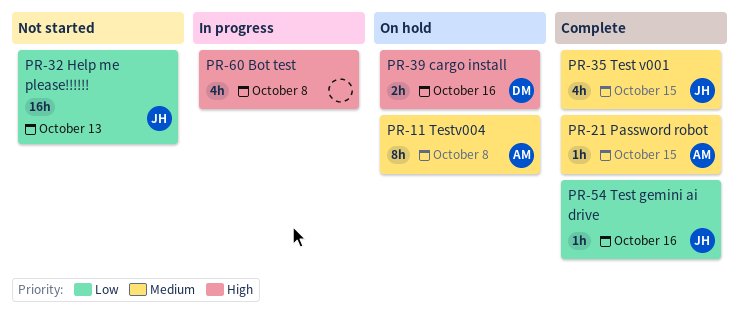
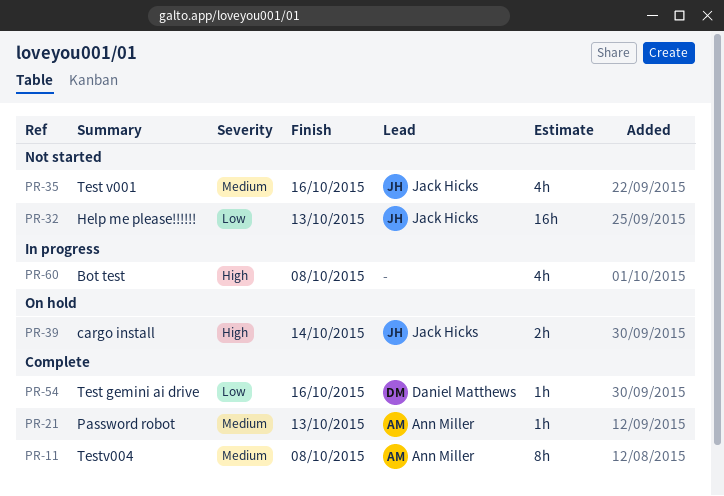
PR-11, status: On hold -> Complete
PR-21, due: Oct 15 -> Oct 13
PR-35, status: Complete -> Not started
PR-35, due: Oct 15 -> Oct 16
PR-39, owner: Daniel Matthews -> Jack Hicks
PR-39, due: Oct 16 -> Oct 14
PR-54, owner: Jack Hicks -> Daniel Matthews

